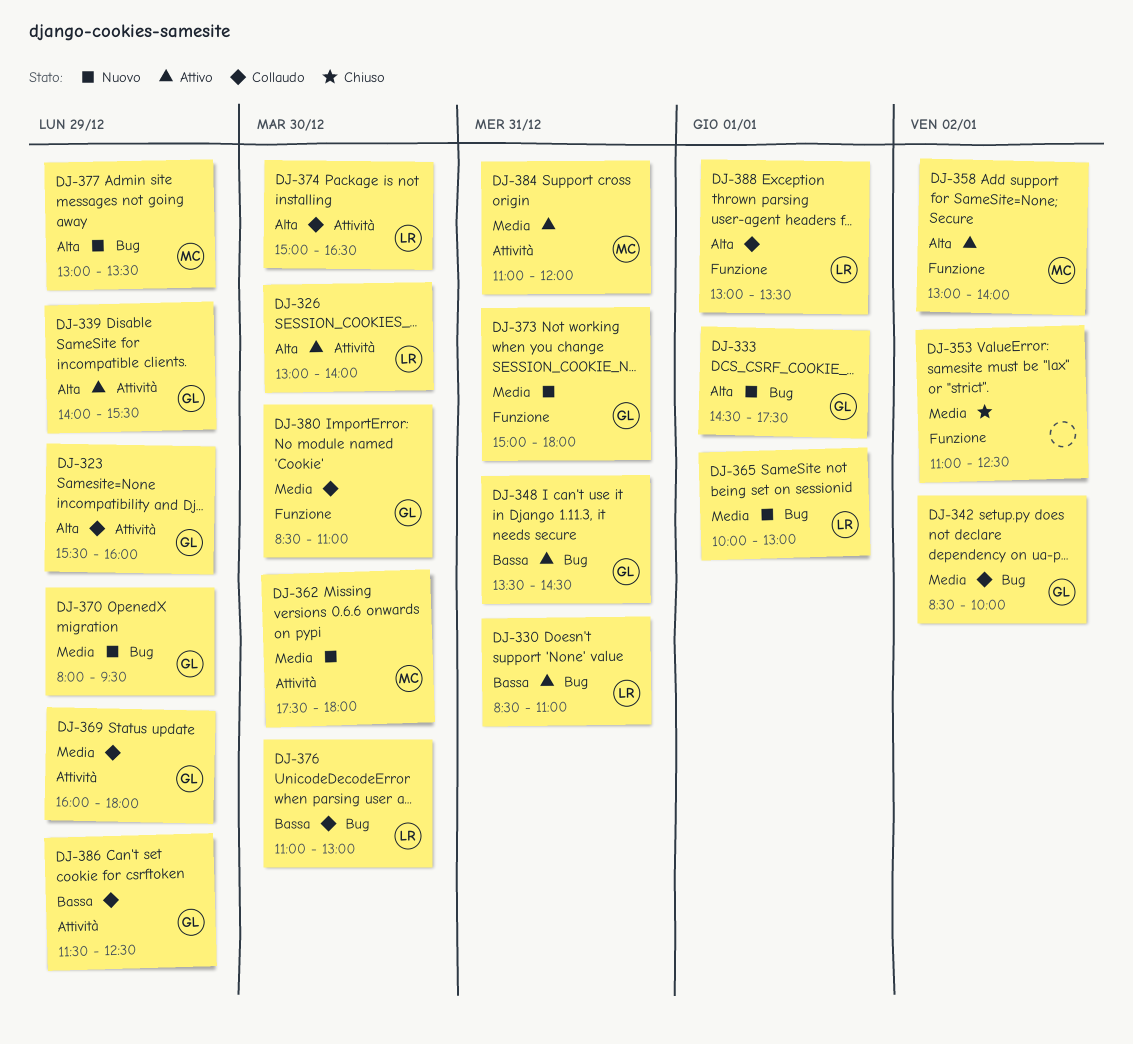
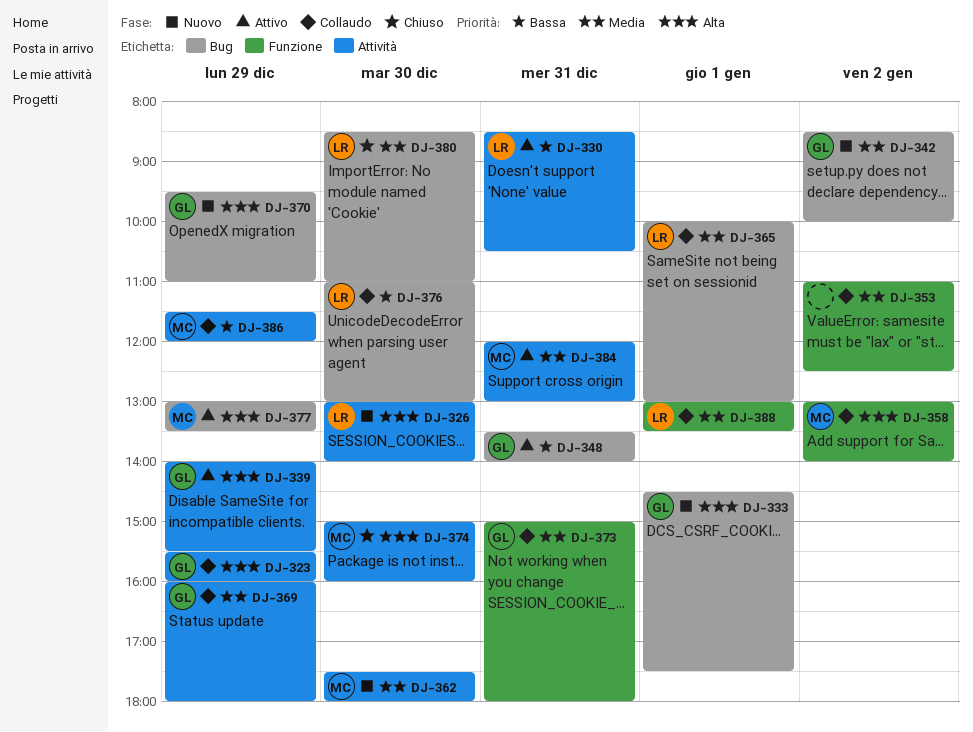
DJ-326, status: Attivo -> Nuovo
DJ-330, label: Bug -> Attività
DJ-330, ends: 11:00 -> 10:30
DJ-342, status: Collaudo -> Nuovo
DJ-348, ends: 14:30 -> 14:00
DJ-353, status: Chiuso -> Collaudo
DJ-358, status: Attivo -> Collaudo
DJ-365, status: Nuovo -> Collaudo
DJ-370, priority: Media -> Alta
DJ-370, begins: 08:00 -> 09:30
DJ-370, ends: 09:30 -> 11:00
DJ-373, status: Nuovo -> Collaudo
DJ-374, status: Collaudo -> Chiuso
DJ-374, owner: LR -> MC
DJ-374, ends: 16:30 -> 16:00
DJ-377, status: Nuovo -> Attivo
DJ-380, status: Collaudo -> Chiuso
DJ-380, owner: GL -> LR
DJ-380, label: Funzione -> Bug
DJ-384, begins: 11:00 -> 12:00
DJ-384, ends: 12:00 -> 13:00
DJ-386, owner: GL -> MC
DJ-386, ends: 12:30 -> 12:00
DJ-388, priority: Alta -> Media

